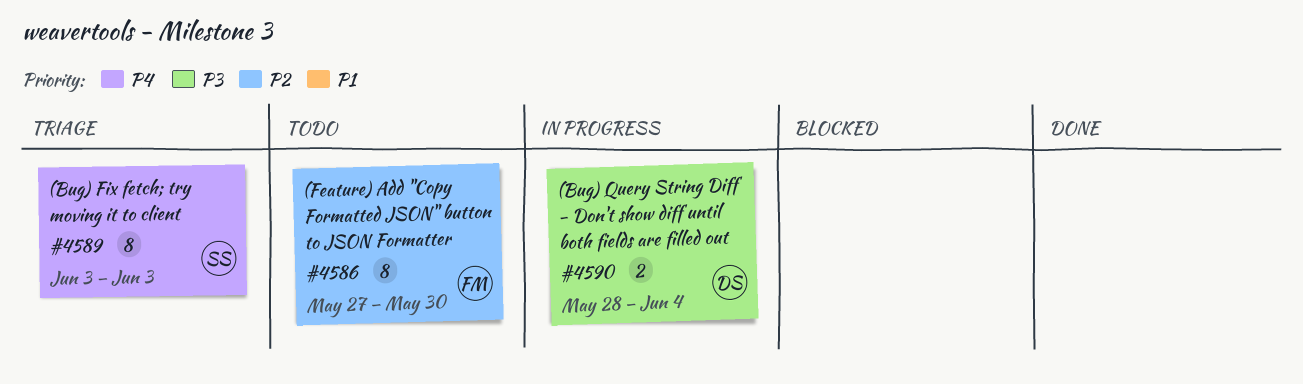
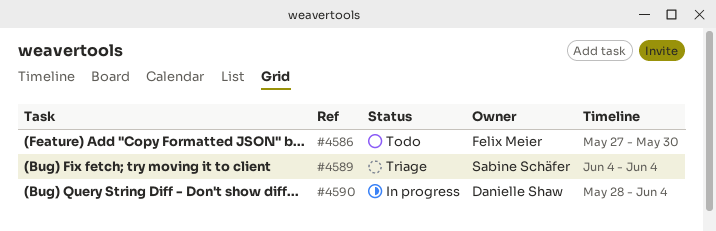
#4589, start: Jun 3 -> Jun 4
#4589, due: Jun 3 -> Jun 4

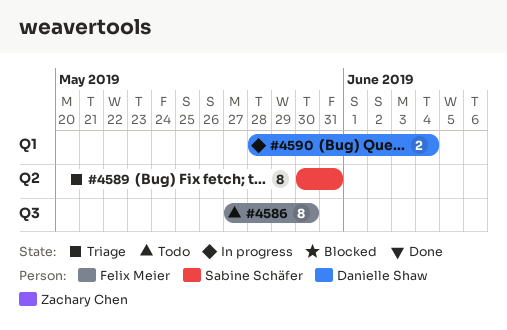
#4589, start: Jun 4 -> May 30
#4589, due: Jun 4 -> May 31

